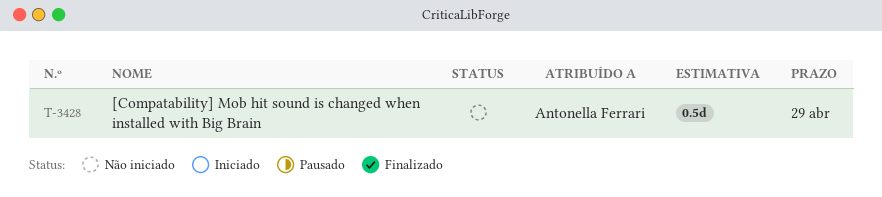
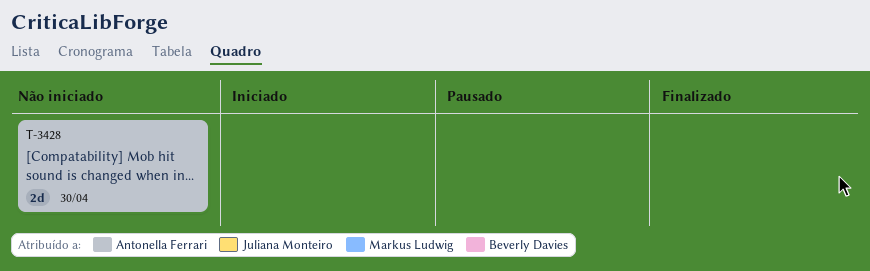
T-3428, estimate: 0.5d -> 2d
T-3428, due: Apr 29 -> Apr 30

